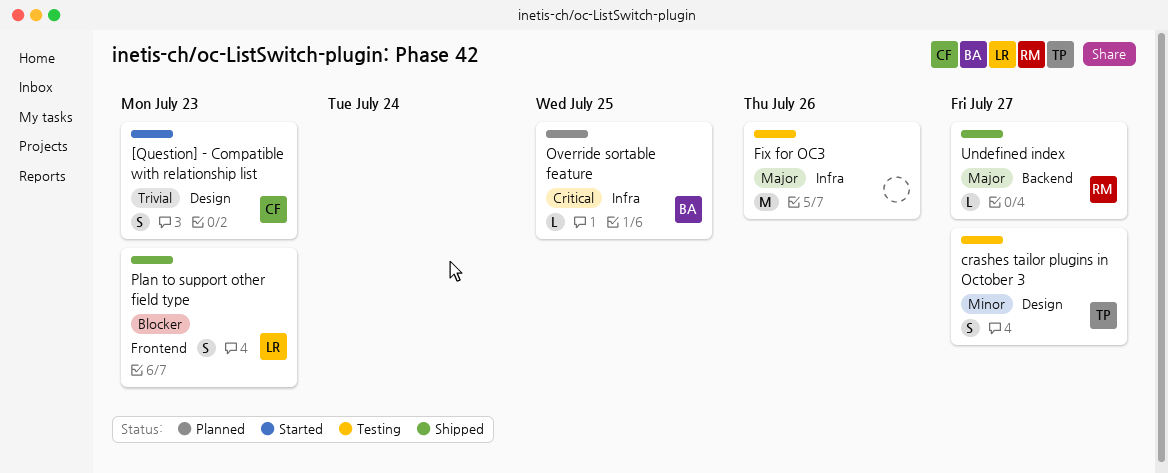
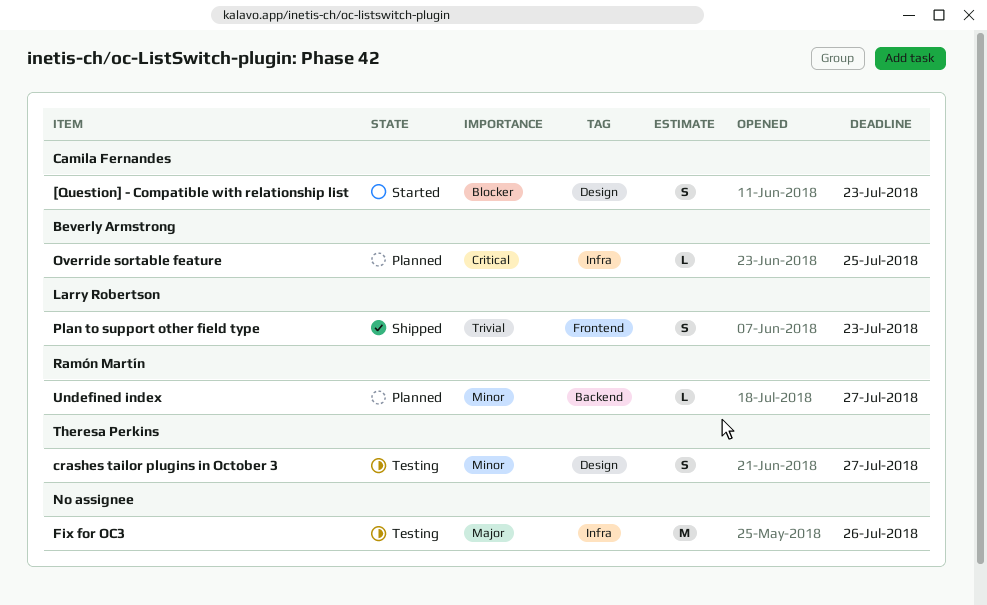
[Question] - Compatible with relationship list, priority: Trivial -> Blocker
Plan to support other field type, priority: Blocker -> Trivial
Undefined index, status: Shipped -> Planned
Undefined index, priority: Major -> Minor

